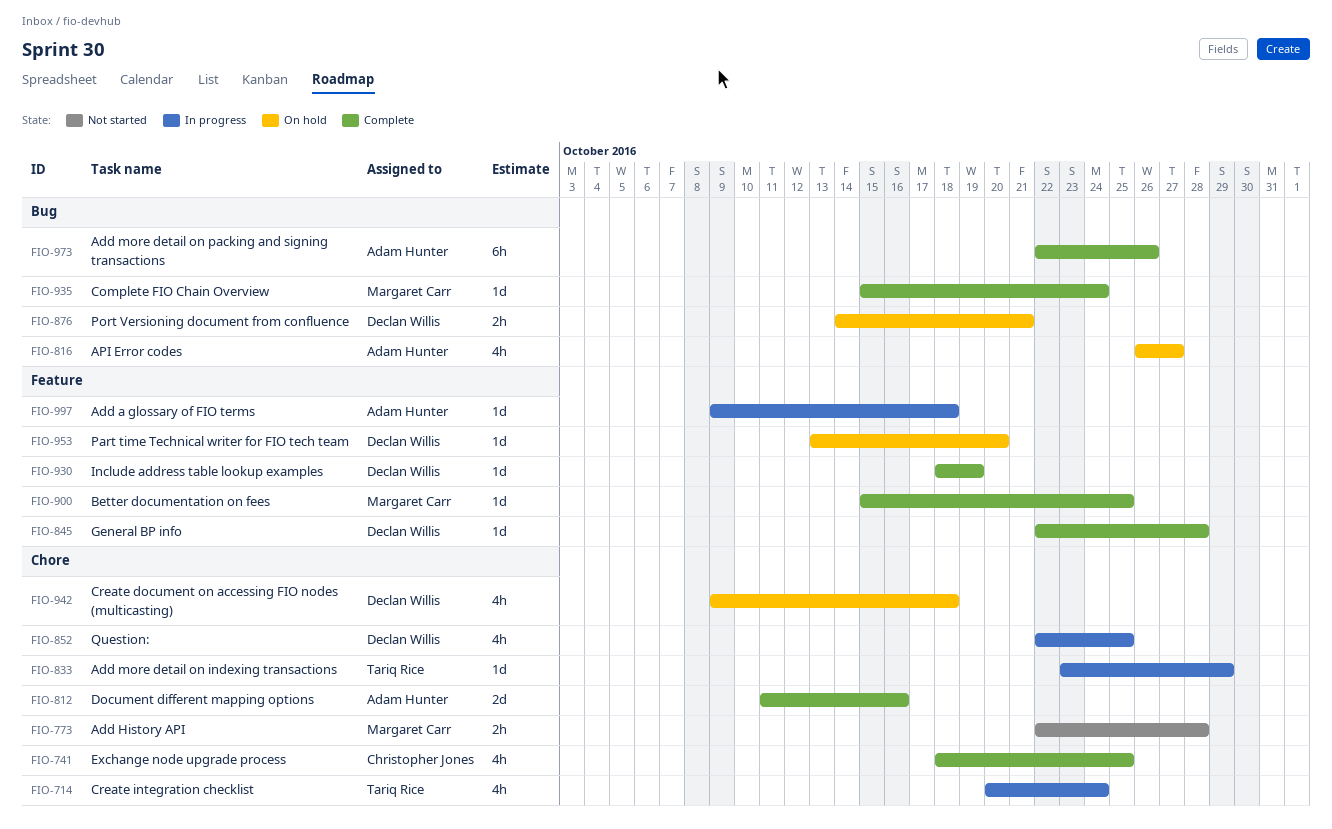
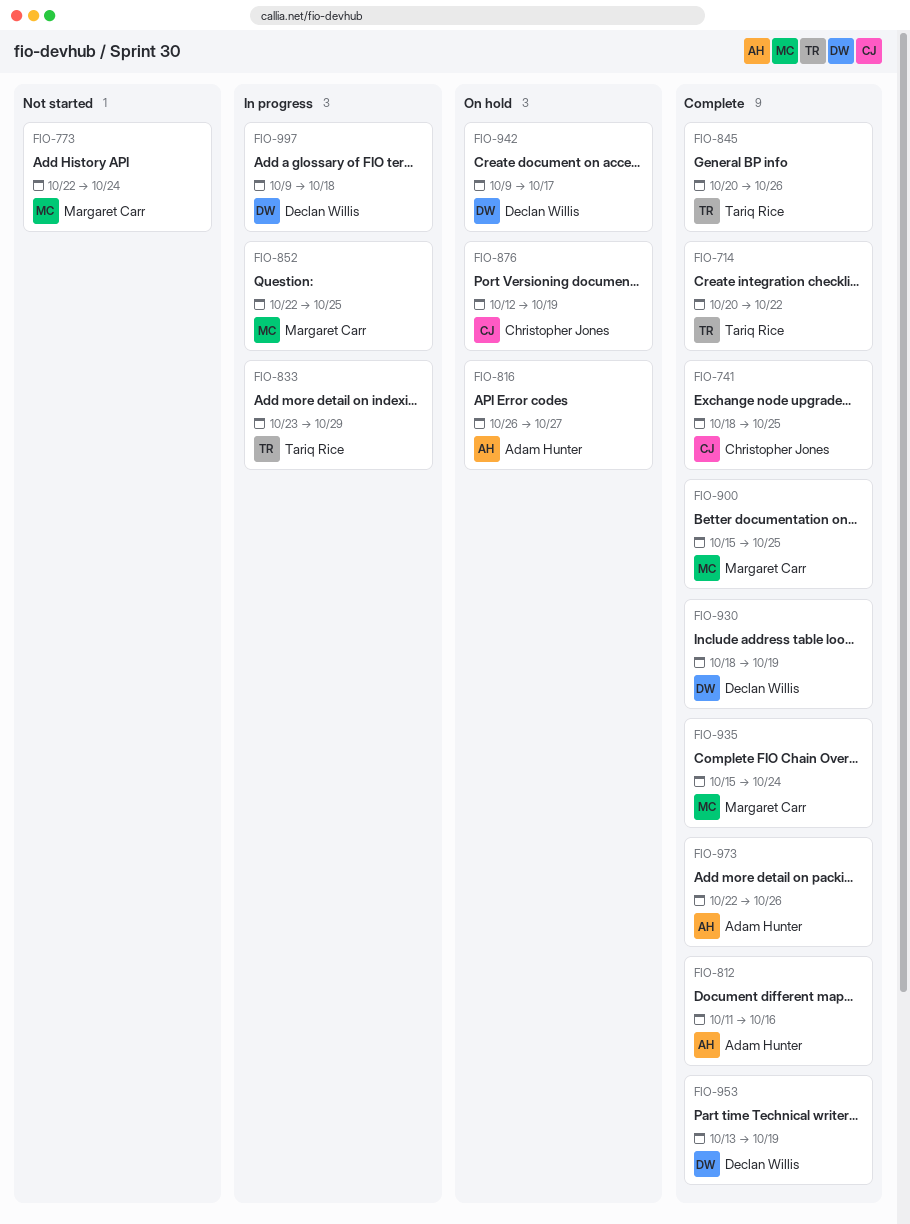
FIO-714, status: In progress -> Complete
FIO-714, due: Oct 24 -> Oct 22
FIO-773, due: Oct 28 -> Oct 24
FIO-845, owner: Declan Willis -> Tariq Rice
FIO-845, start: Oct 22 -> Oct 20
FIO-845, due: Oct 28 -> Oct 26
FIO-852, owner: Declan Willis -> Margaret Carr
FIO-876, owner: Declan Willis -> Christopher Jones
FIO-876, start: Oct 14 -> Oct 12
FIO-876, due: Oct 21 -> Oct 19
FIO-942, due: Oct 18 -> Oct 17
FIO-953, status: On hold -> Complete
FIO-953, due: Oct 20 -> Oct 19
FIO-997, owner: Adam Hunter -> Declan Willis

